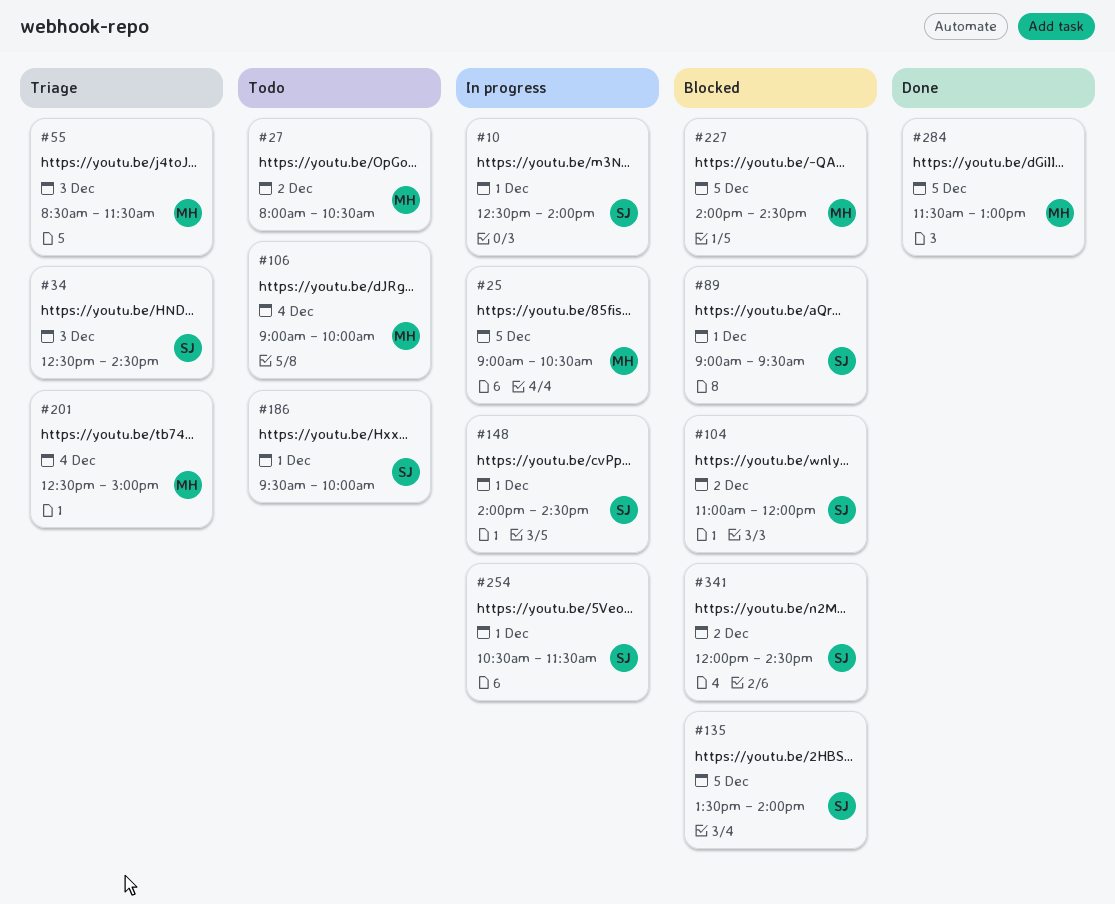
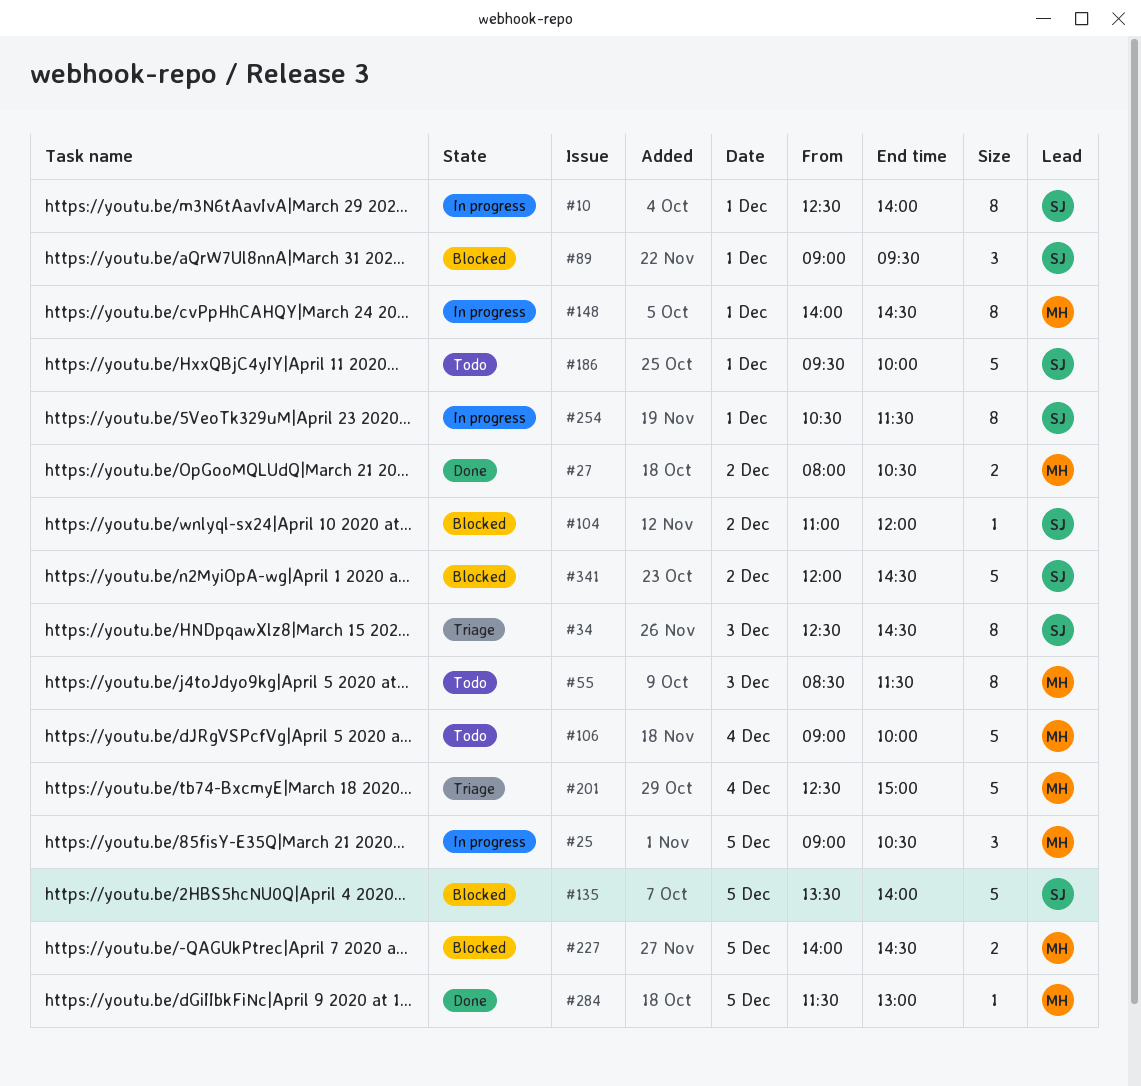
#27, status: Todo -> Done
#55, status: Triage -> Todo
#148, owner: SJ -> MH

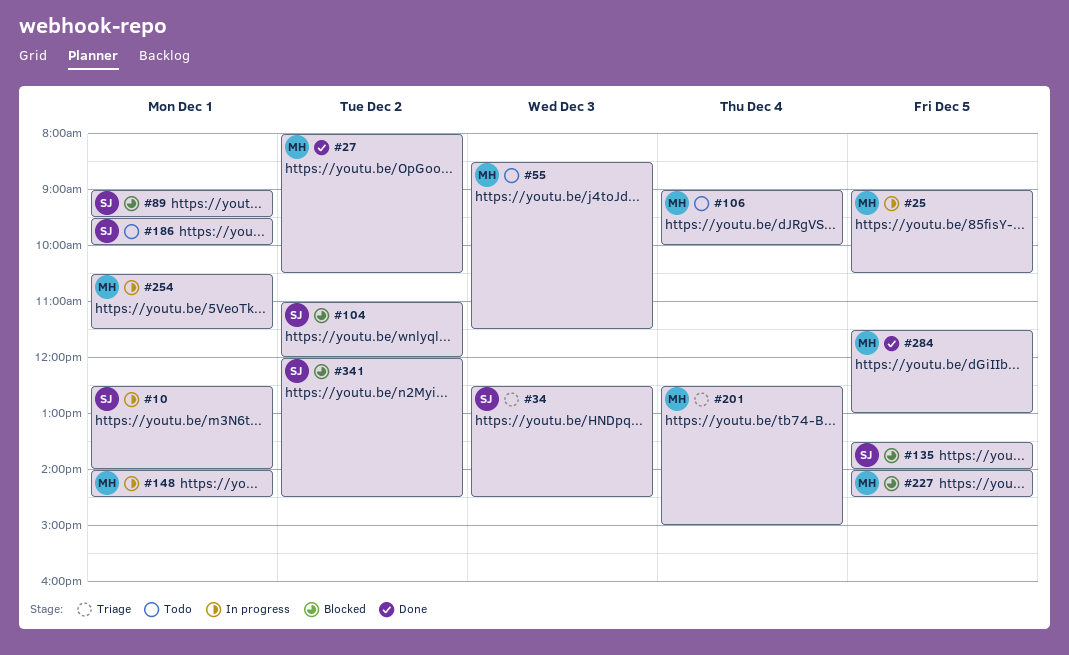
#254, owner: SJ -> MH

